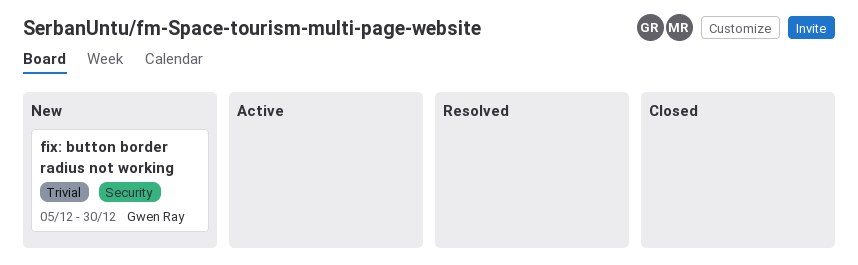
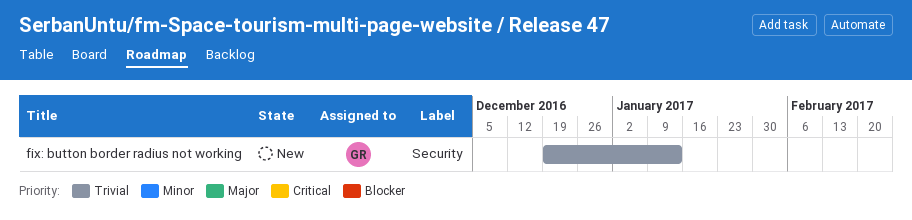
fix: button border radius not working, start: Dec 5 -> Dec 19
fix: button border radius not working, due: Dec 30 -> Jan 13

